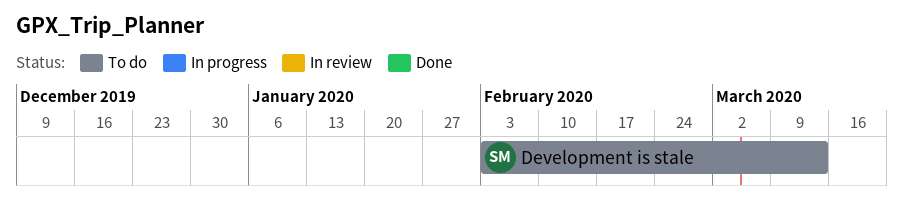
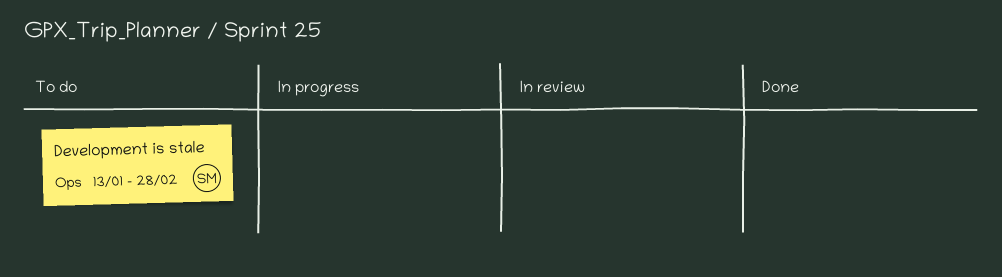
Development is stale, start: Feb 3 -> Jan 13
Development is stale, due: Mar 13 -> Feb 28

